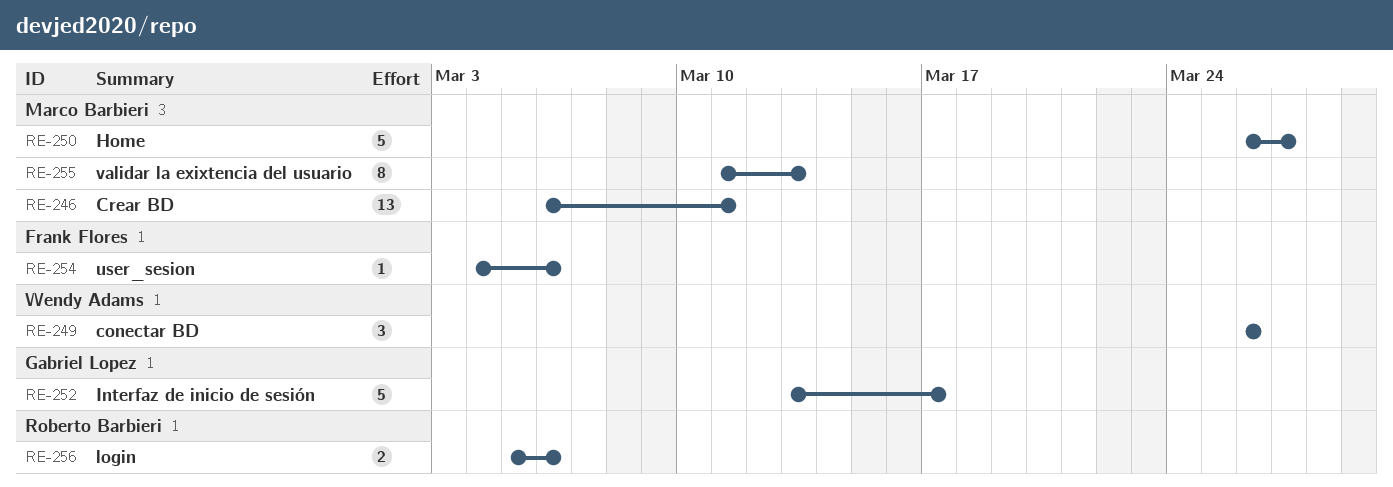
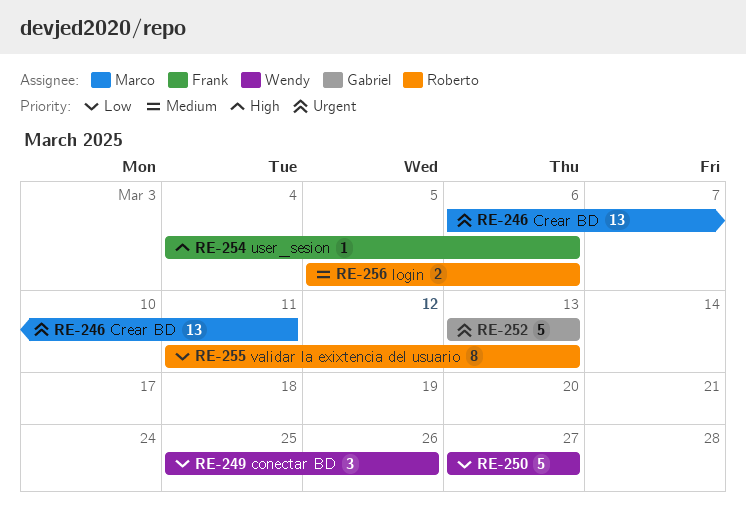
RE-249, start: Mar 26 -> Mar 25
RE-250, owner: Marco Barbieri -> Wendy Adams
RE-250, start: Mar 26 -> Mar 27
RE-252, due: Mar 17 -> Mar 13
RE-255, owner: Marco Barbieri -> Roberto Barbieri

